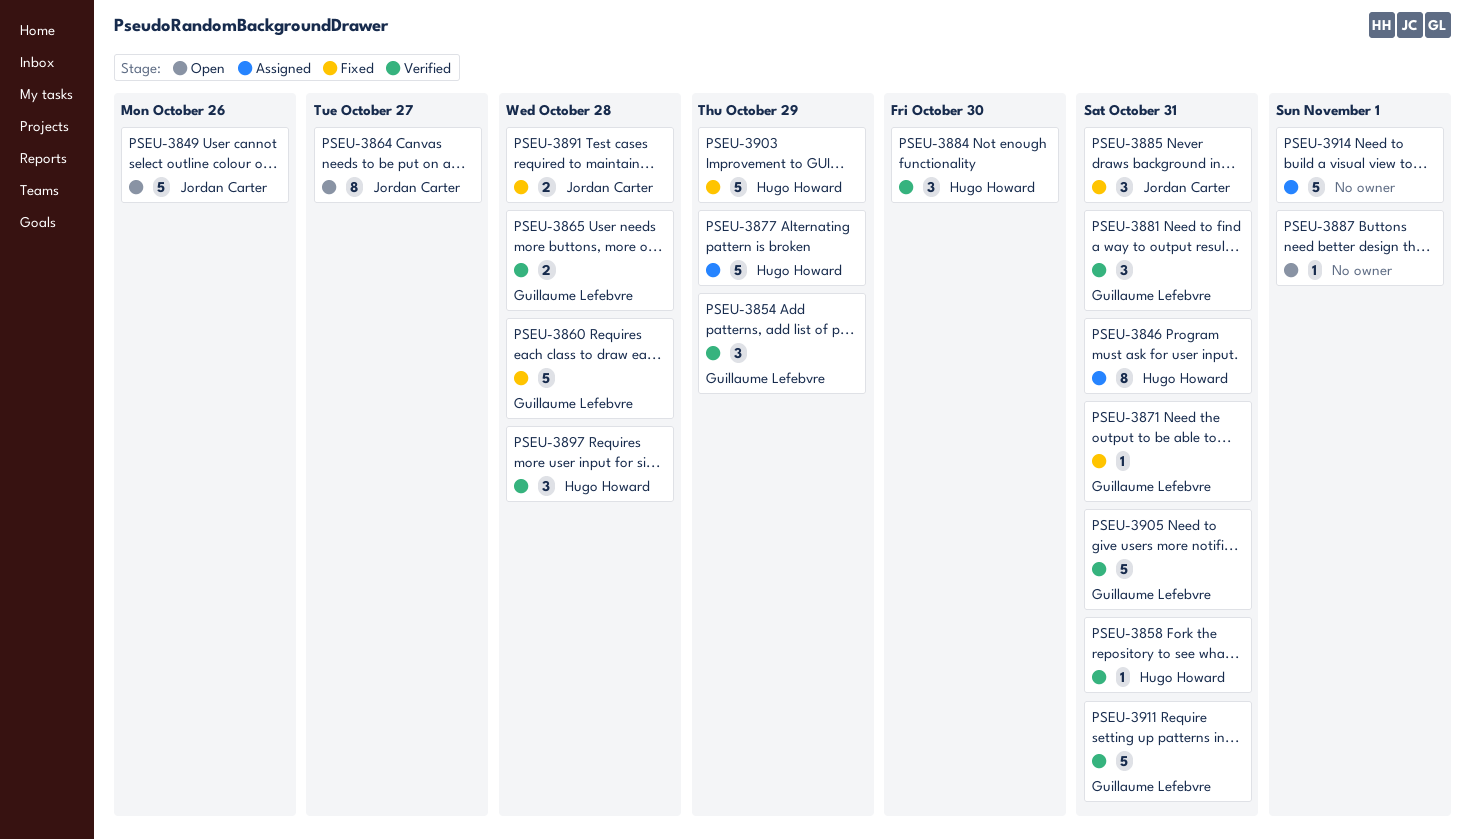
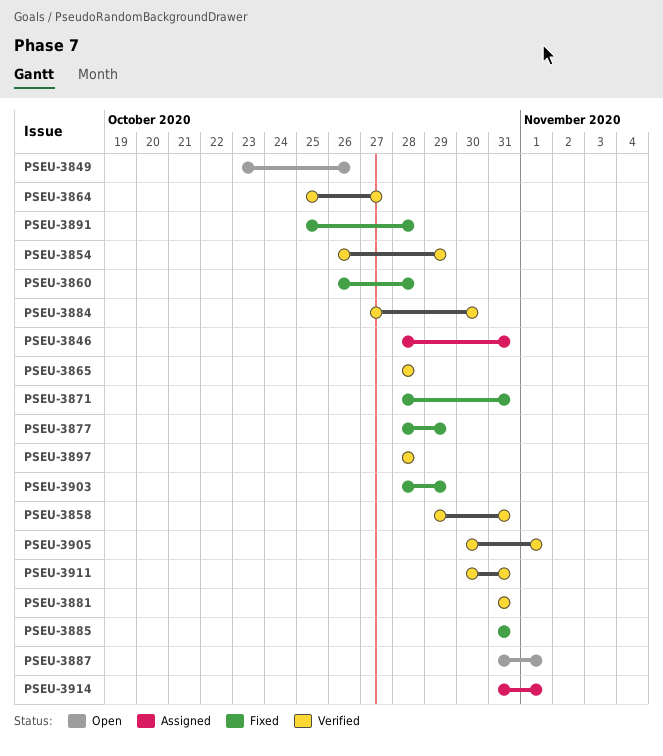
PSEU-3864, status: Open -> Verified
PSEU-3877, status: Assigned -> Fixed
PSEU-3905, due: Oct 31 -> Nov 1

